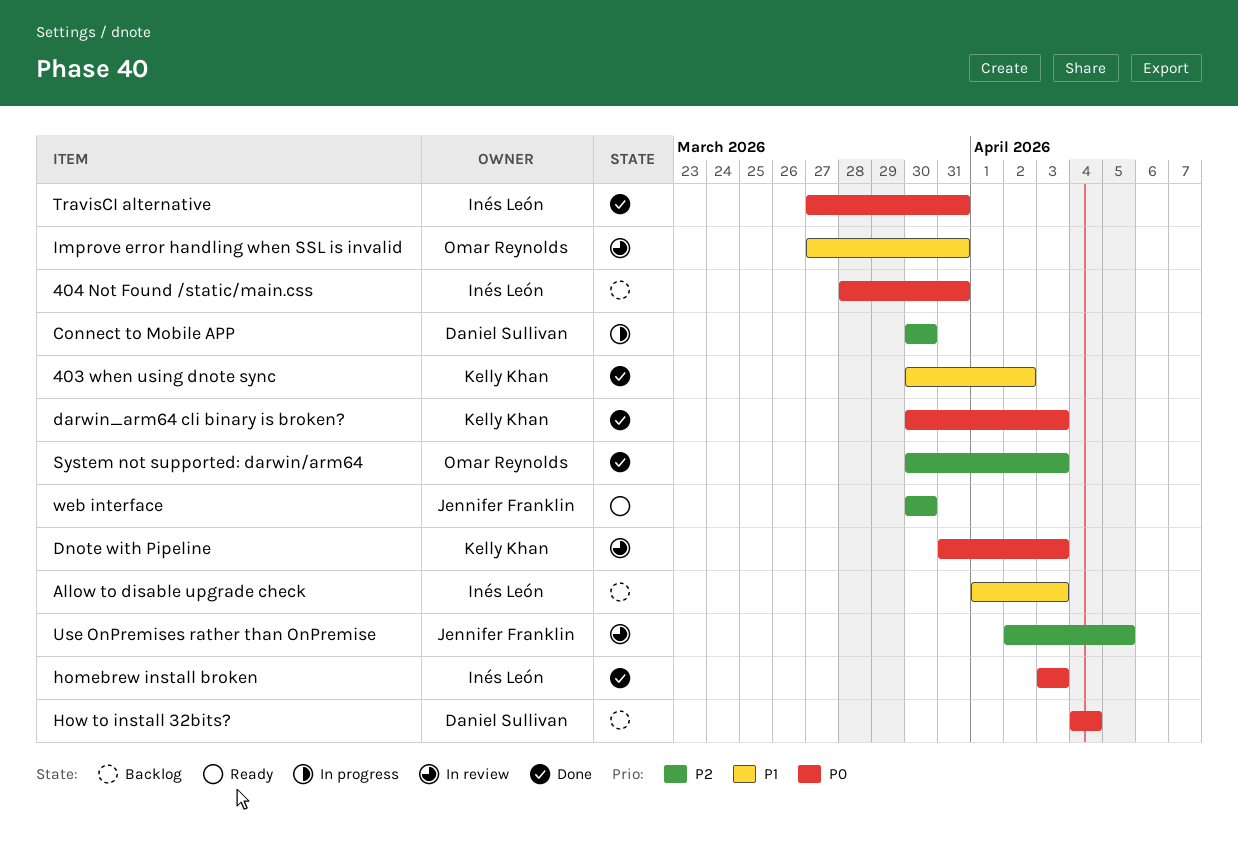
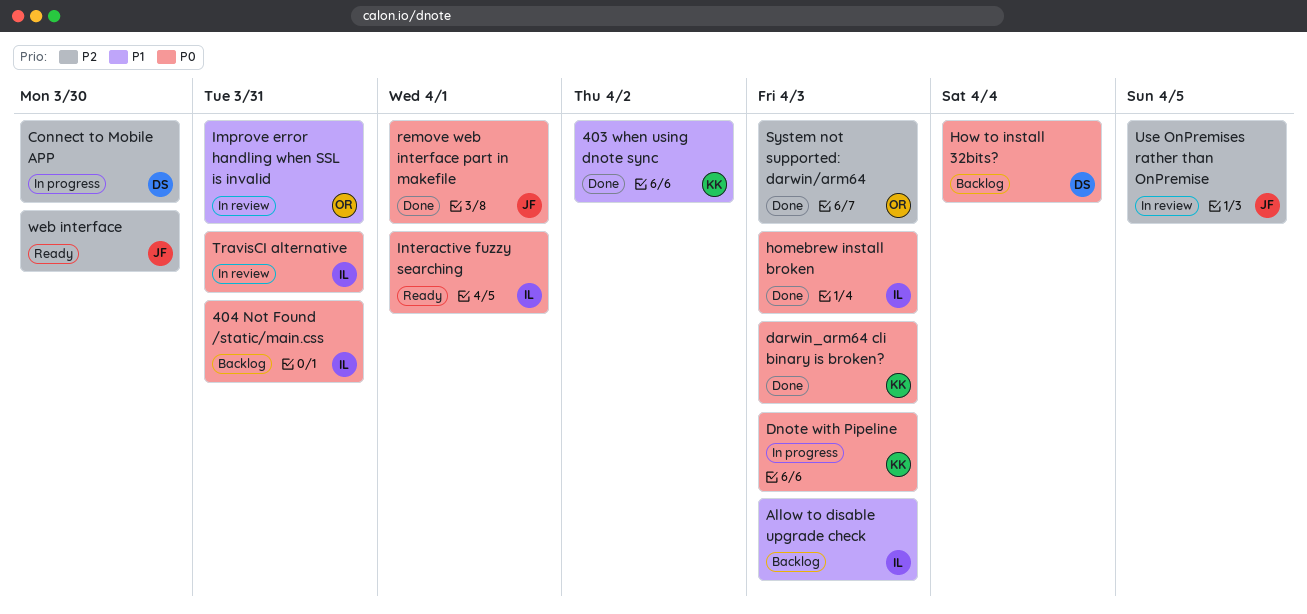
Dnote with Pipeline, status: In review -> In progress
Interactive fuzzy searching: none -> present
remove web interface part in makefile: none -> present
TravisCI alternative, status: Done -> In review

